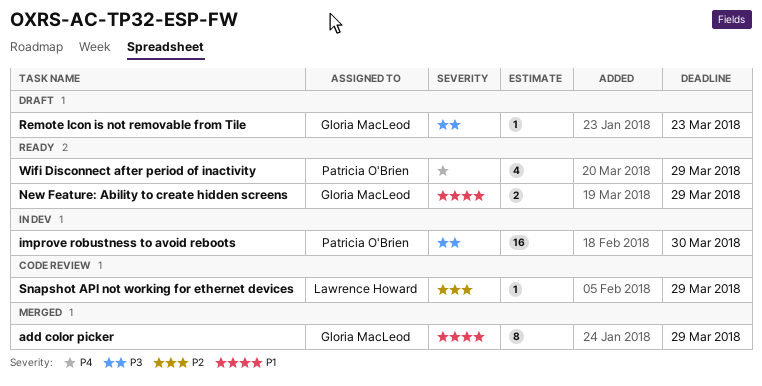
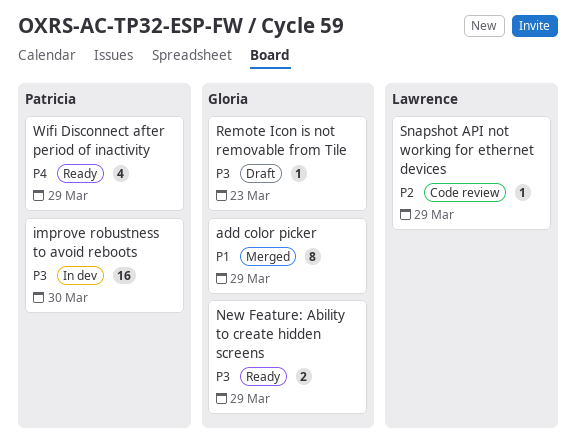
New Feature: Ability to create hidden screens, priority: P1 -> P3

